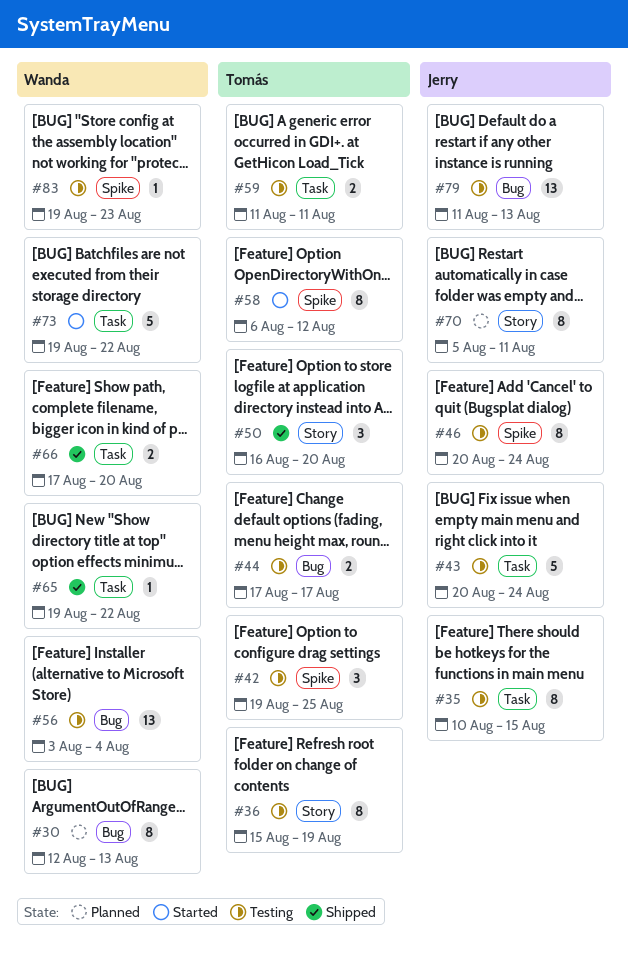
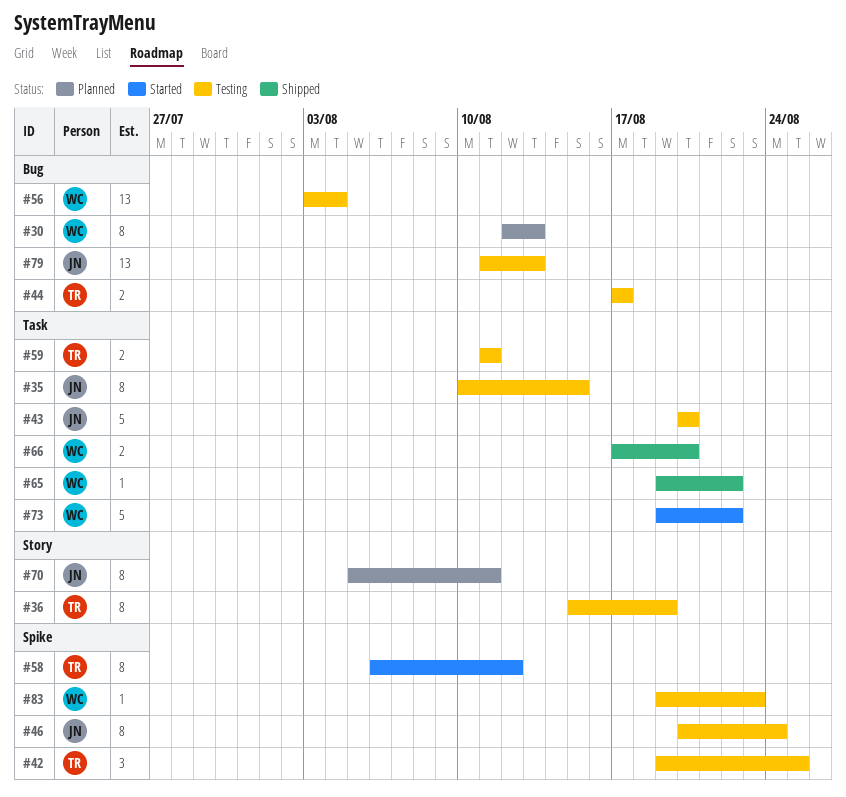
#43, due: Aug 24 -> Aug 20
#50: present -> none

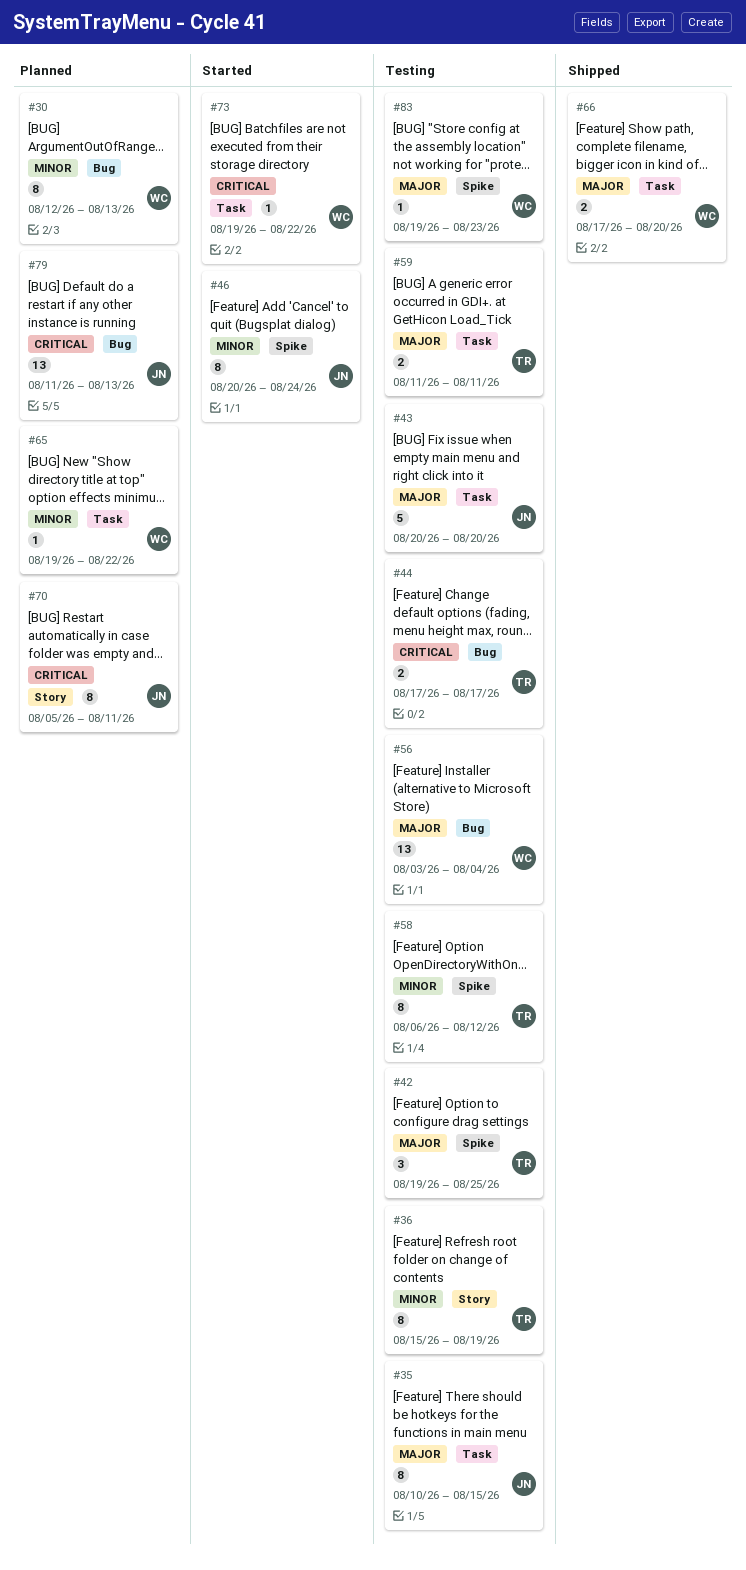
#46, status: Testing -> Started
#58, status: Started -> Testing
#65, status: Shipped -> Planned
#73, estimate: 5 -> 1
#79, status: Testing -> Planned

